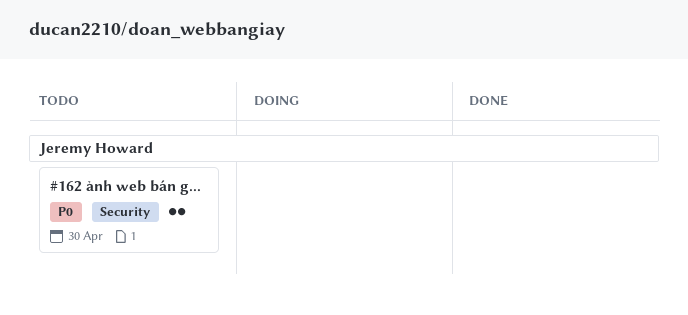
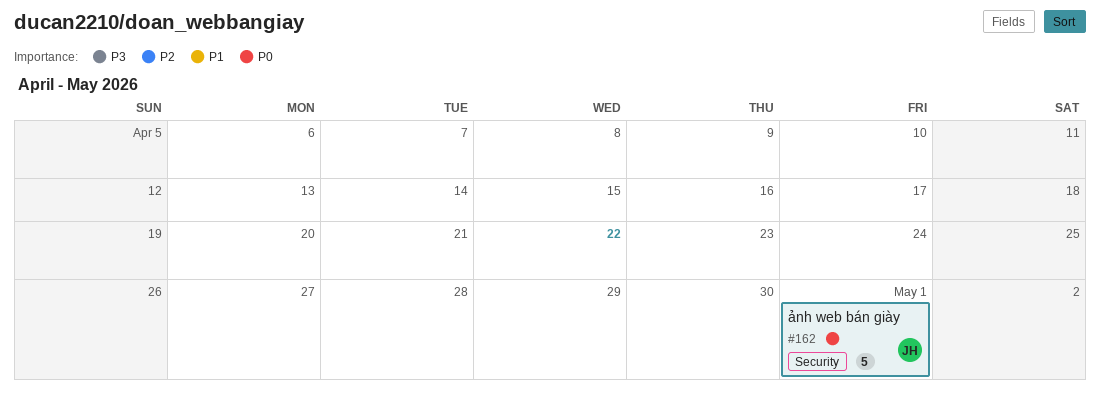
#162, estimate: 2 -> 5
#162, due: Apr 30 -> May 1

